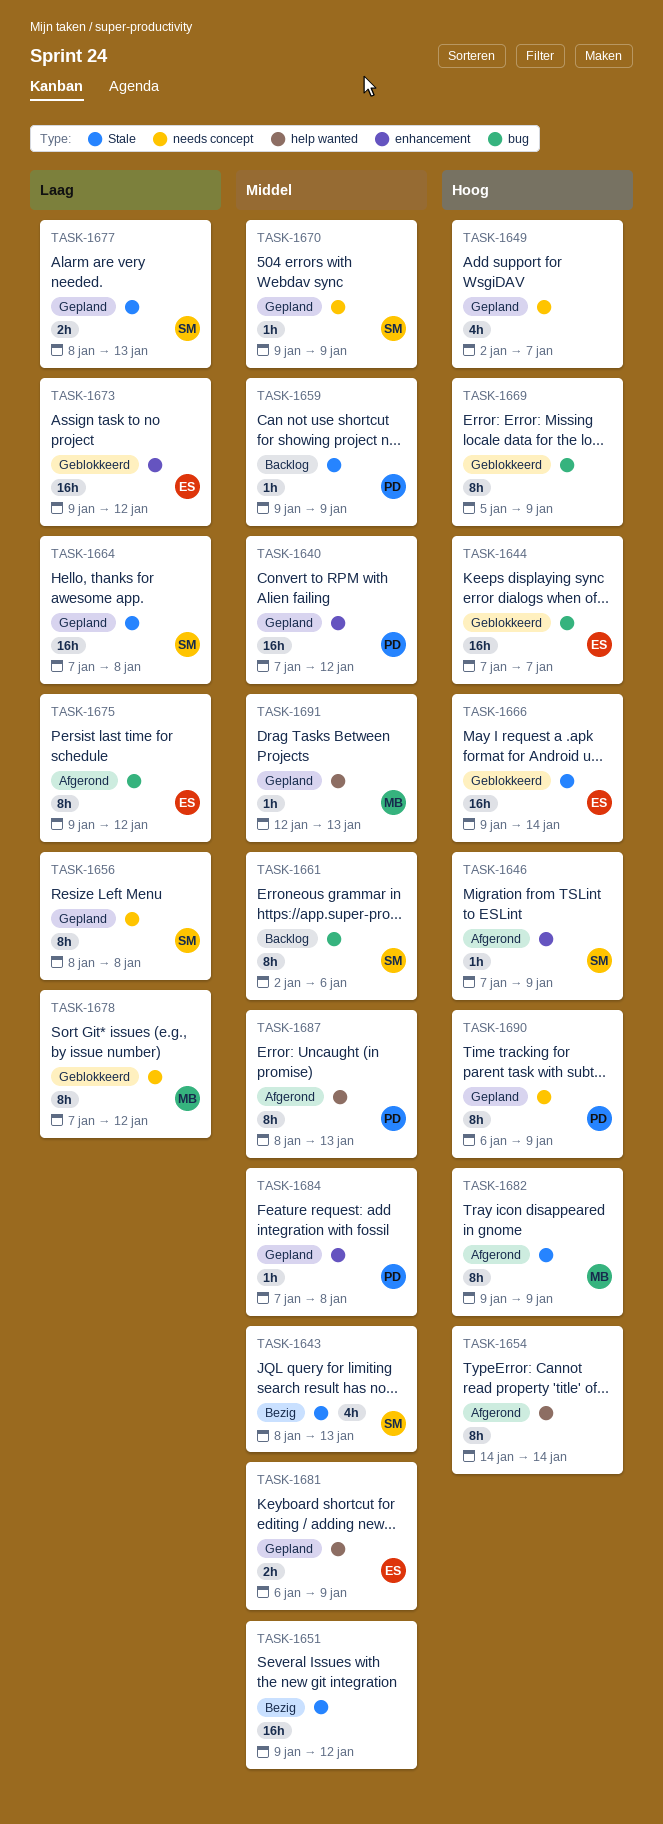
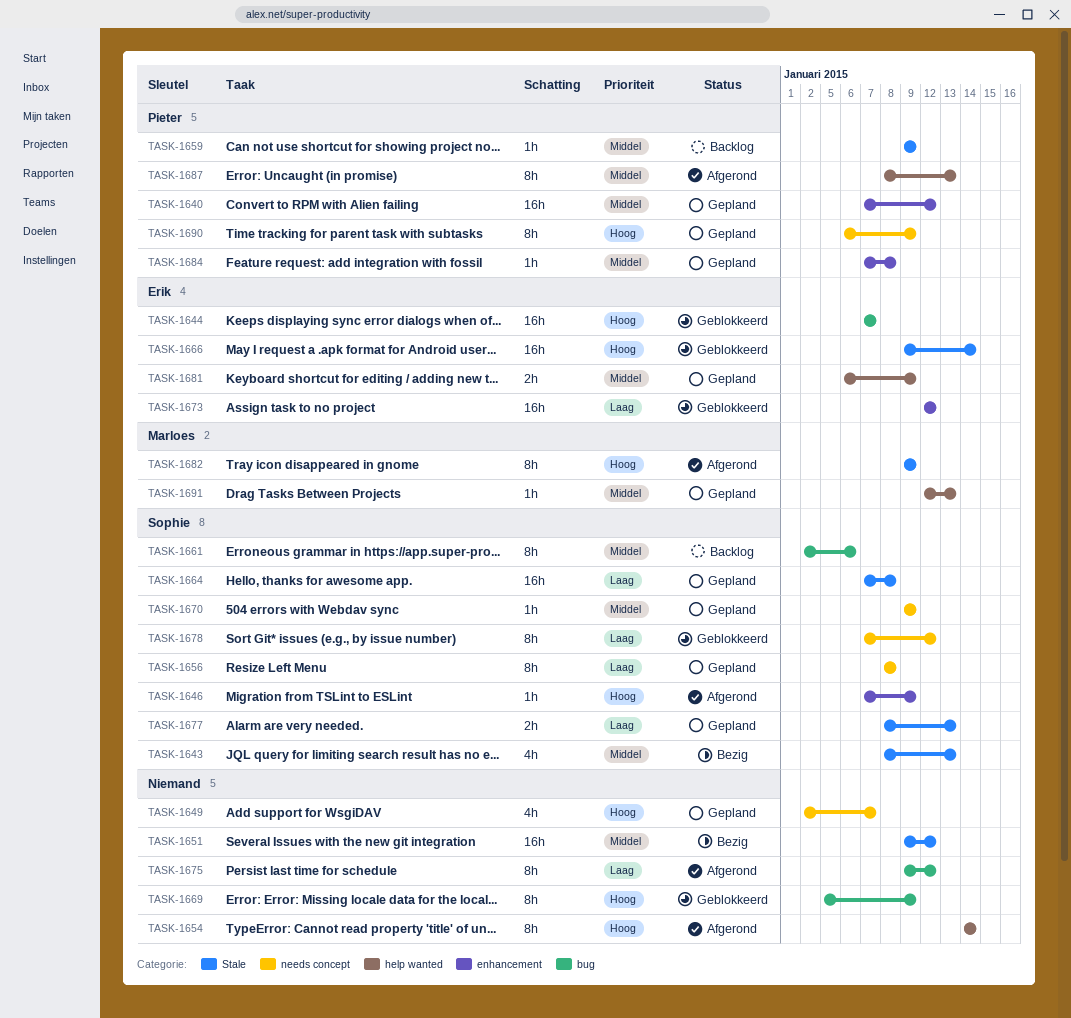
TASK-1673, start: Jan 9 -> Jan 12
TASK-1675, owner: Erik -> none
TASK-1678, owner: Marloes -> Sophie

